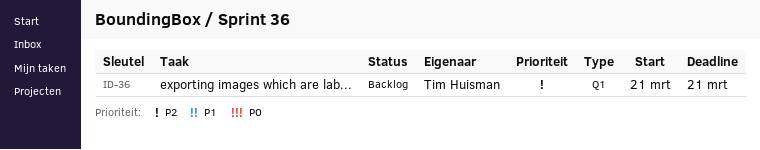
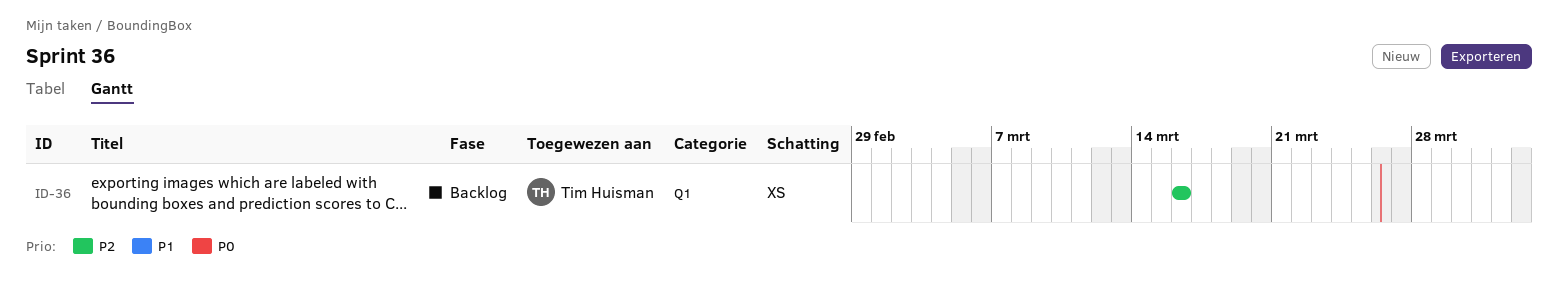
ID-36, start: Mar 21 -> Mar 16
ID-36, due: Mar 21 -> Mar 16

